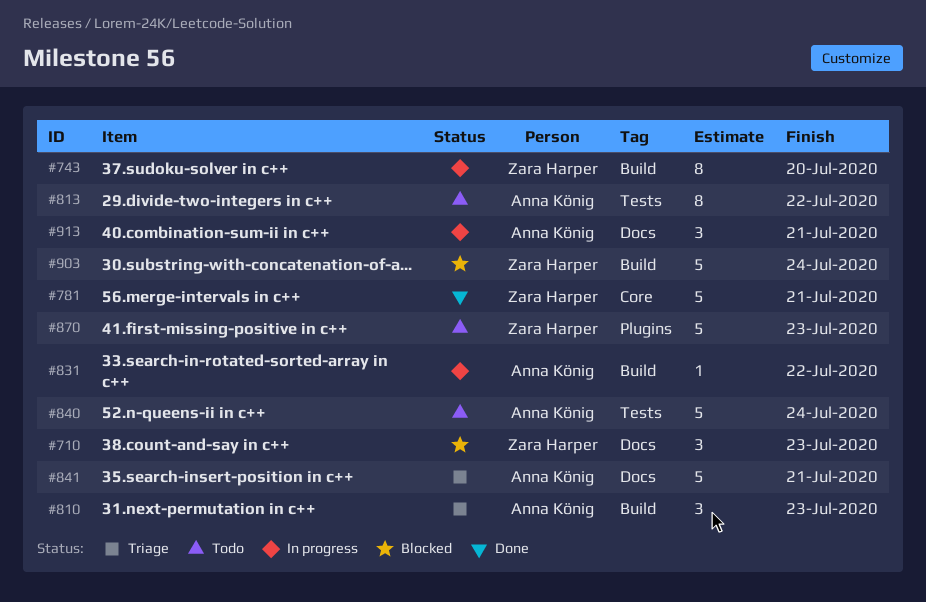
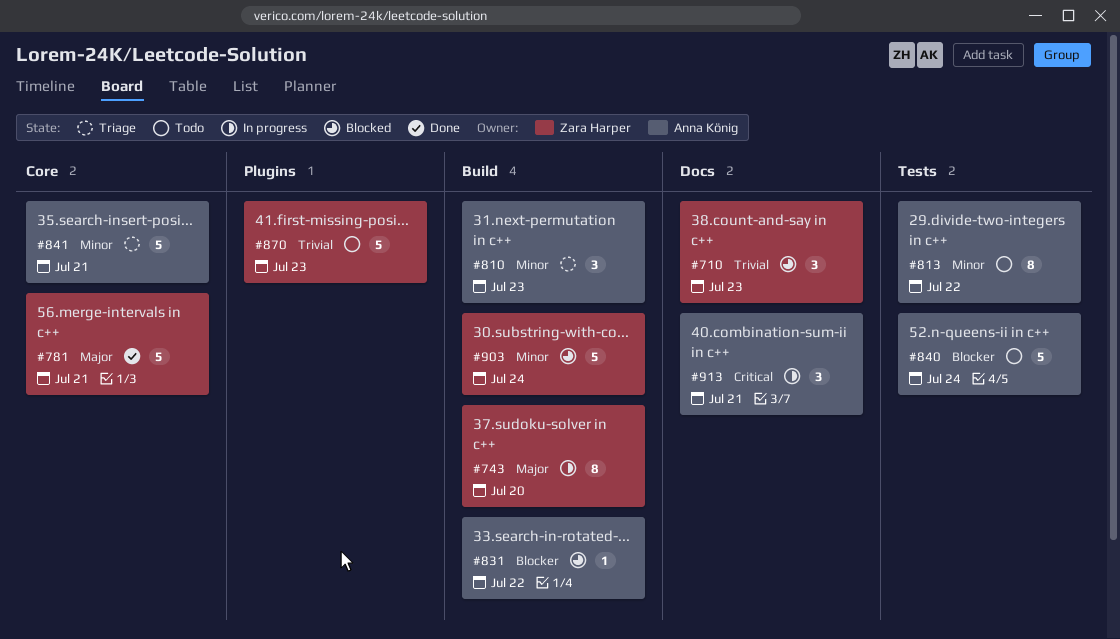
#831, status: In progress -> Blocked
#841, label: Docs -> Core

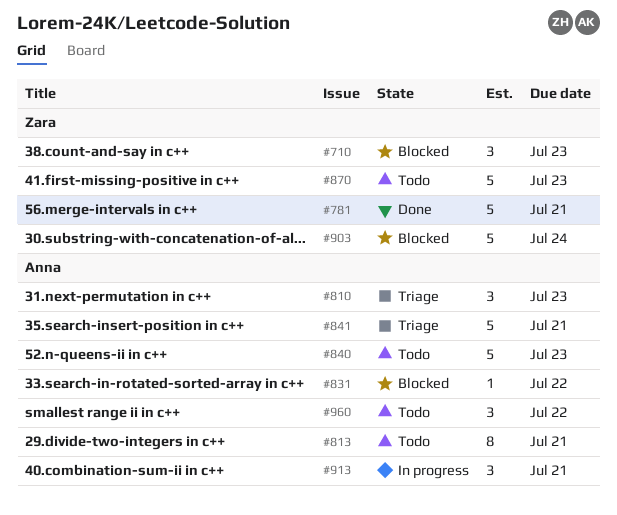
#743: present -> none
#813, due: Jul 22 -> Jul 21
#840, due: Jul 24 -> Jul 23
#960: none -> present

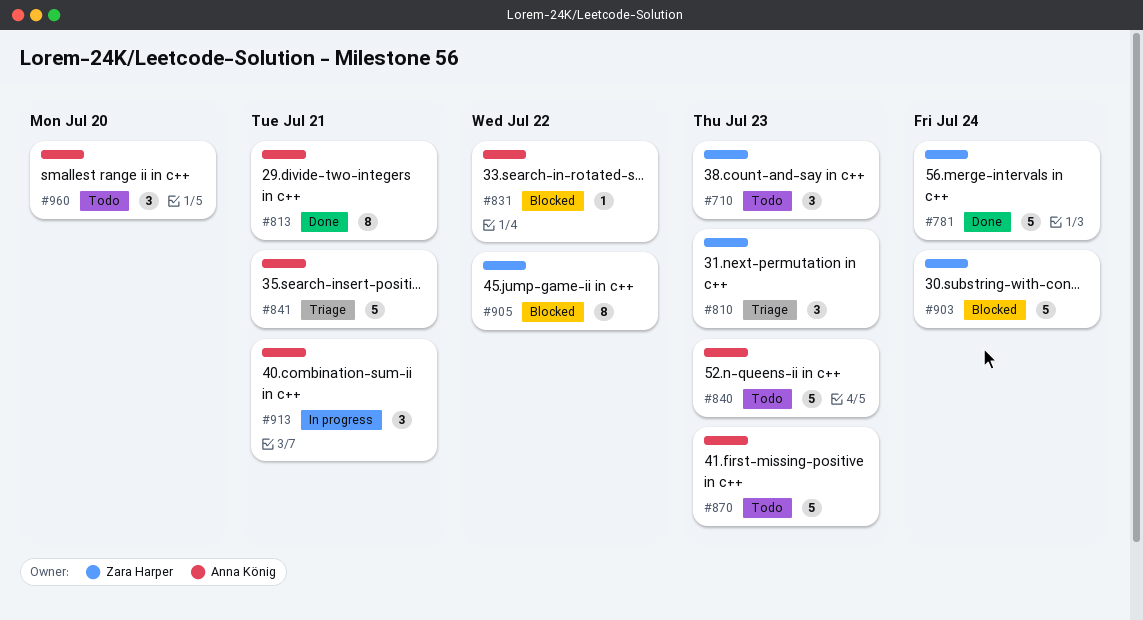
#710, status: Blocked -> Todo
#781, due: Jul 21 -> Jul 24
#810, owner: Anna König -> Zara Harper
#813, status: Todo -> Done
#870, owner: Zara Harper -> Anna König
#905: none -> present
#960, due: Jul 22 -> Jul 20

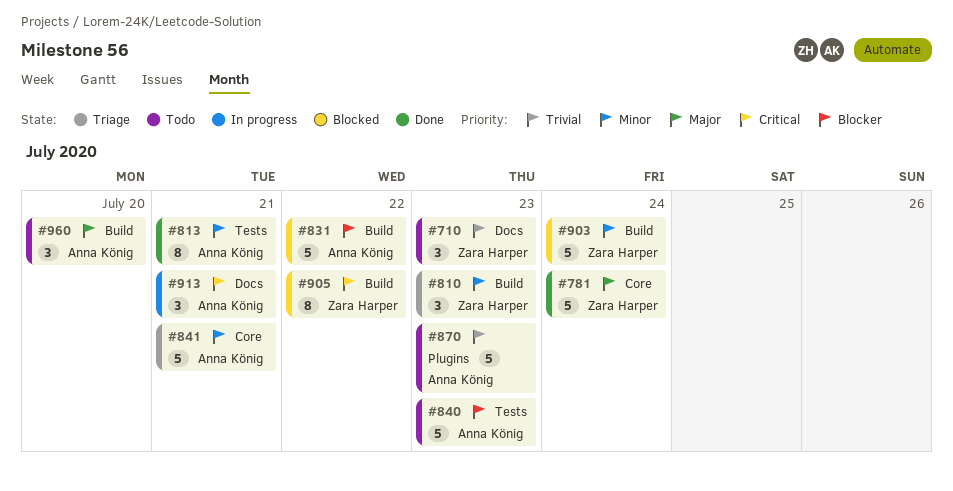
#831, estimate: 1 -> 5

